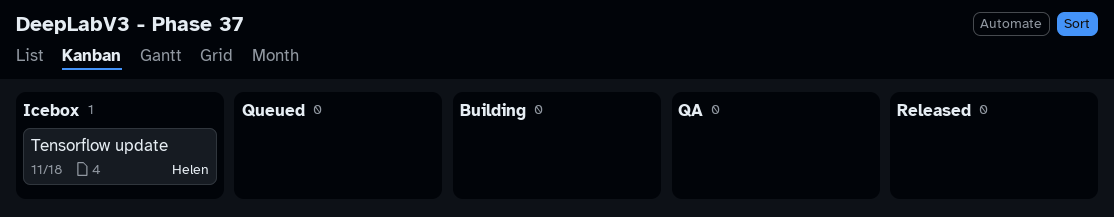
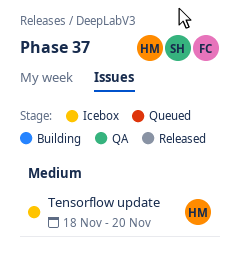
Tensorflow update, due: Nov 18 -> Nov 20

